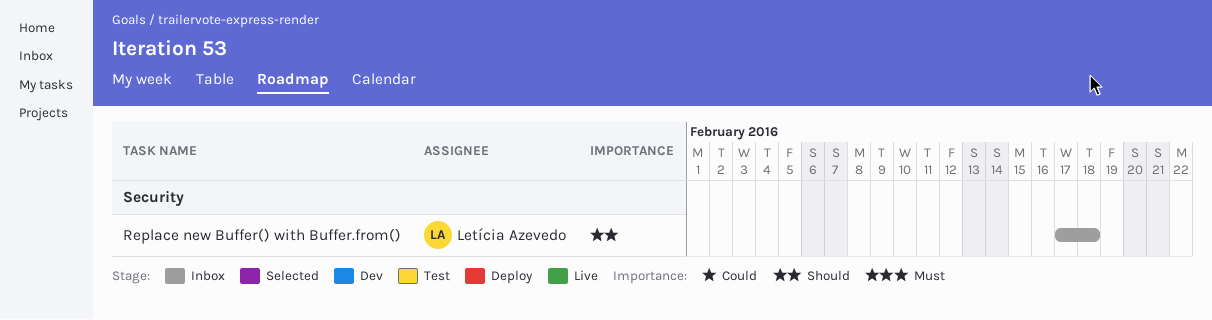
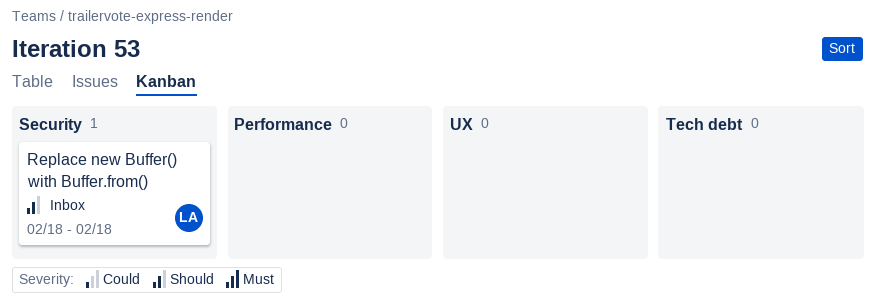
Replace new Buffer() with Buffer.from(), start: Feb 17 -> Feb 18

